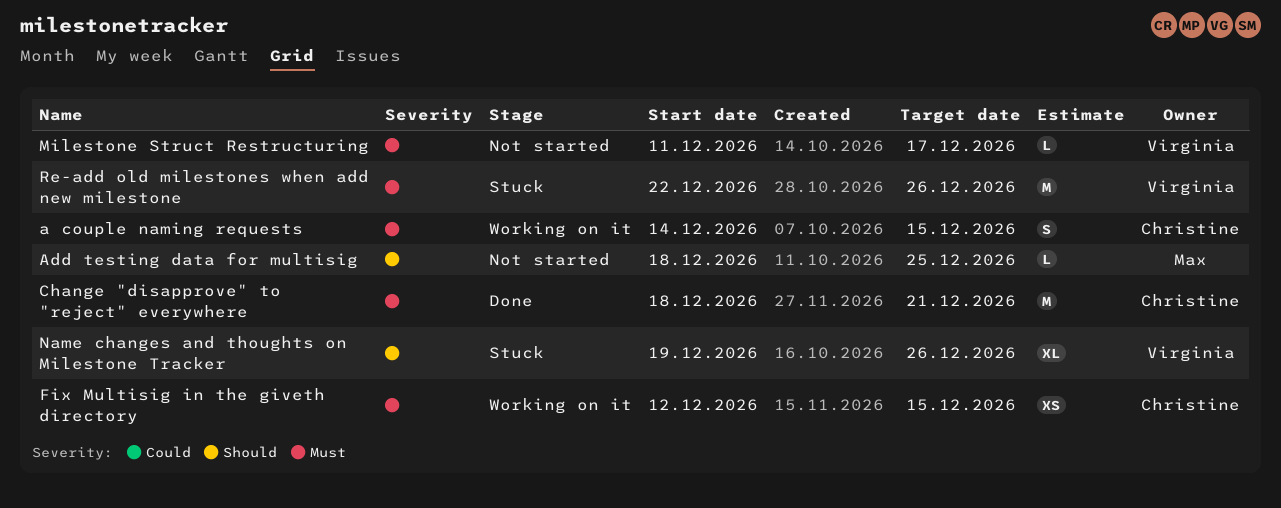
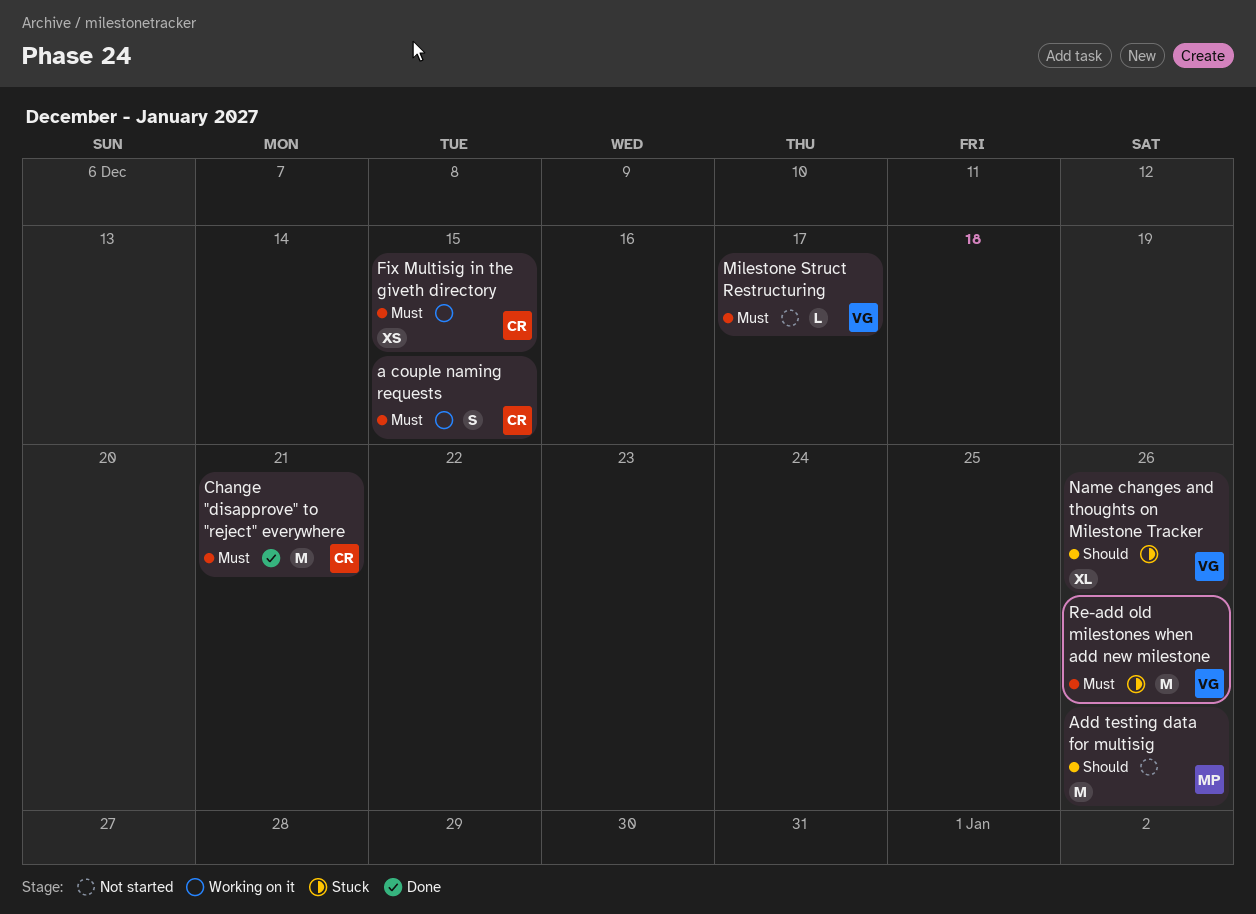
Add testing data for multisig, estimate: L -> M
Add testing data for multisig, due: Dec 25 -> Dec 26

